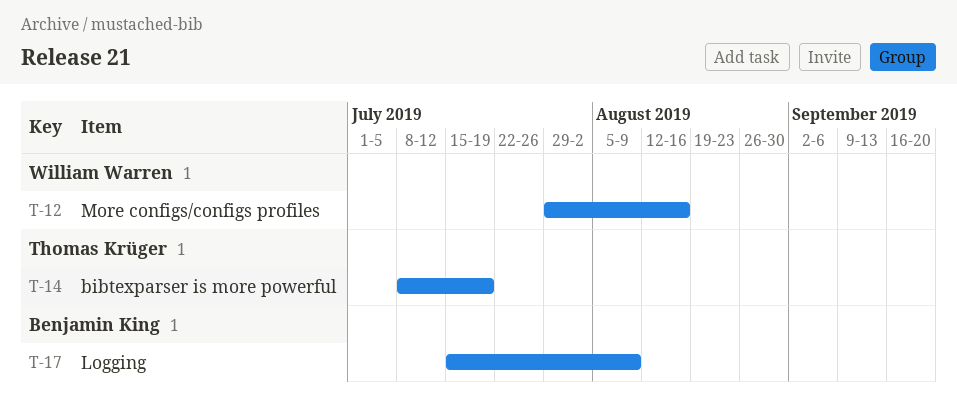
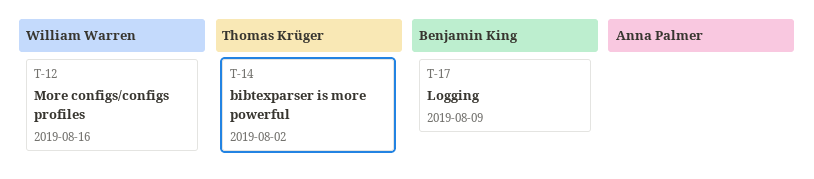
T-14, due: Jul 19 -> Aug 2

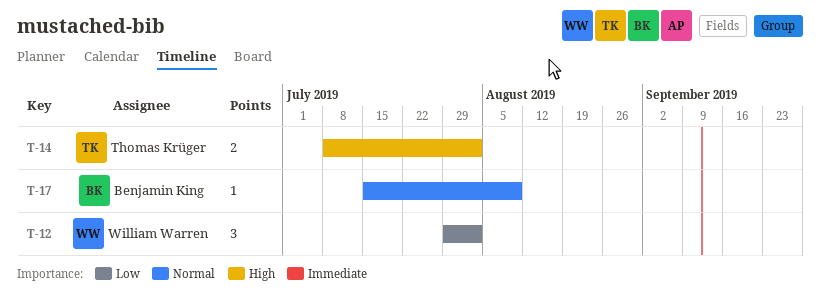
T-12, due: Aug 16 -> Aug 2

